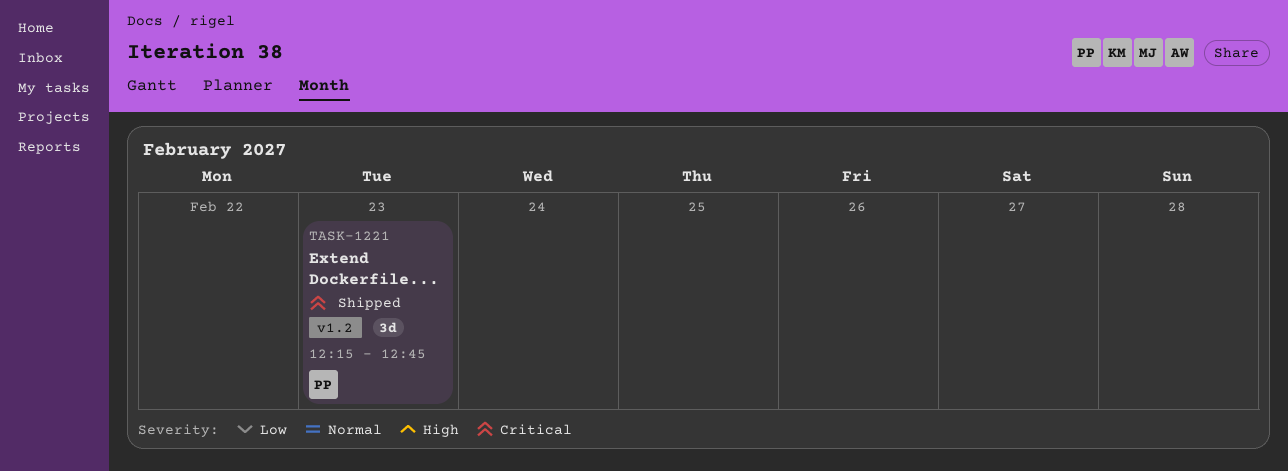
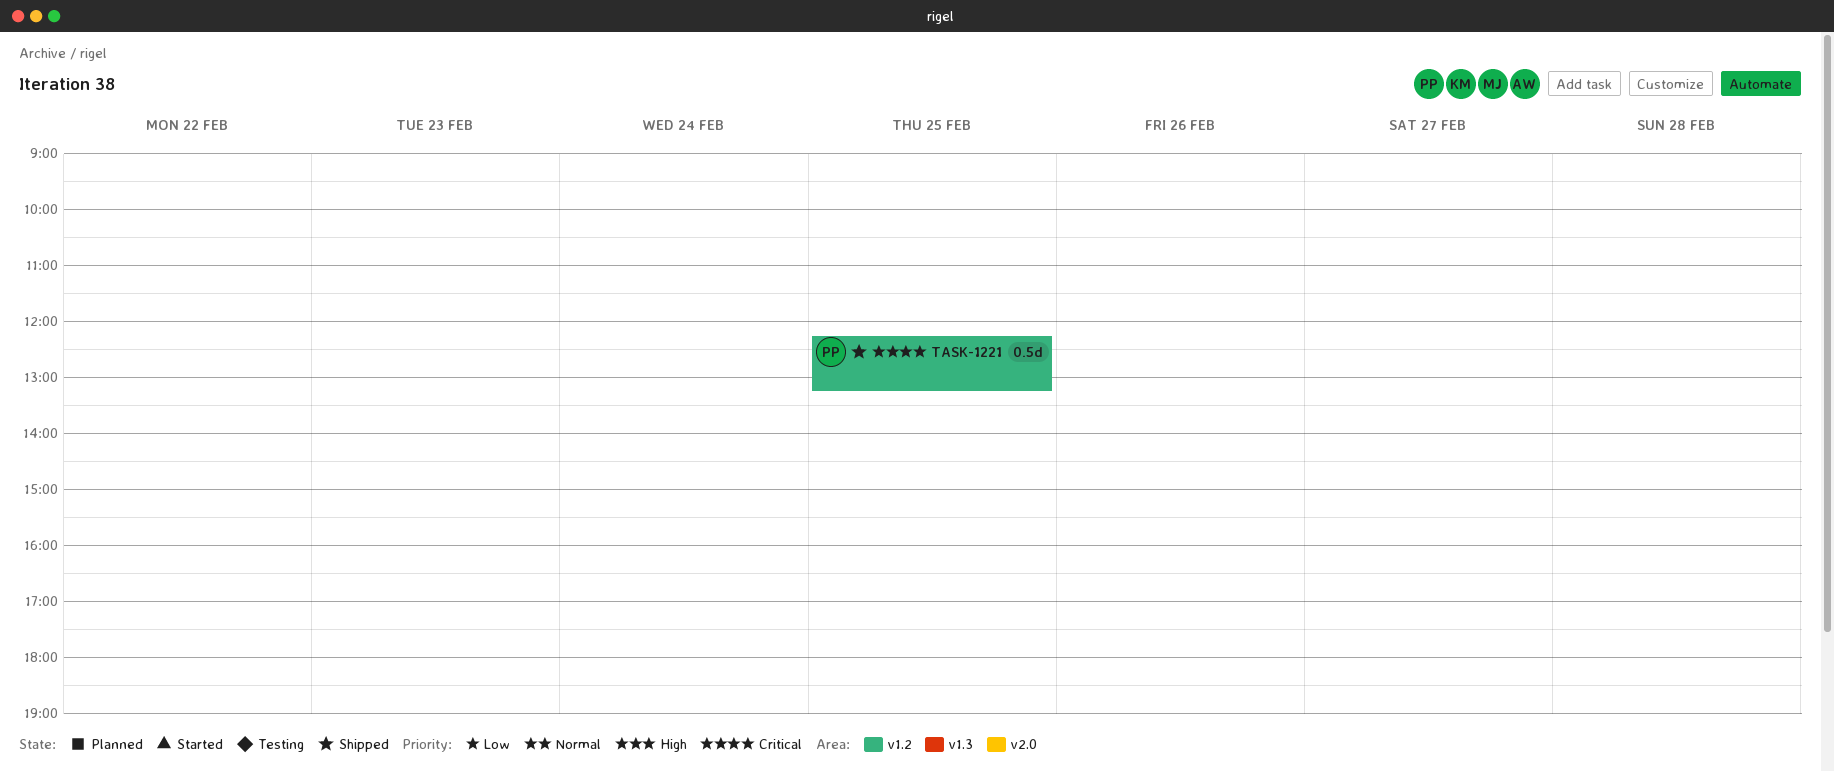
TASK-1221, estimate: 3d -> 0.5d
TASK-1221, day: Feb 23 -> Feb 25
TASK-1221, ends: 12:45 -> 13:15

